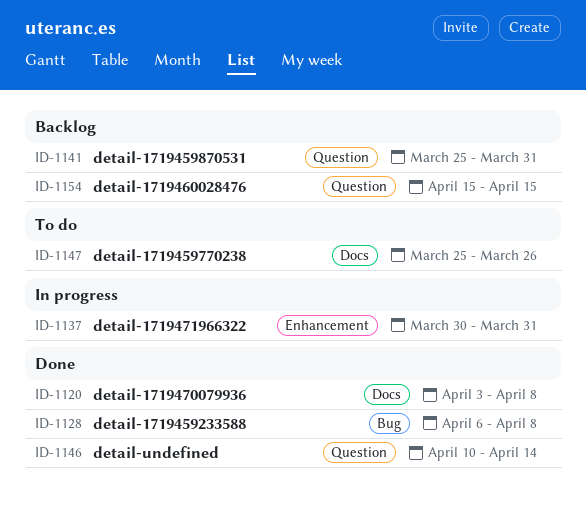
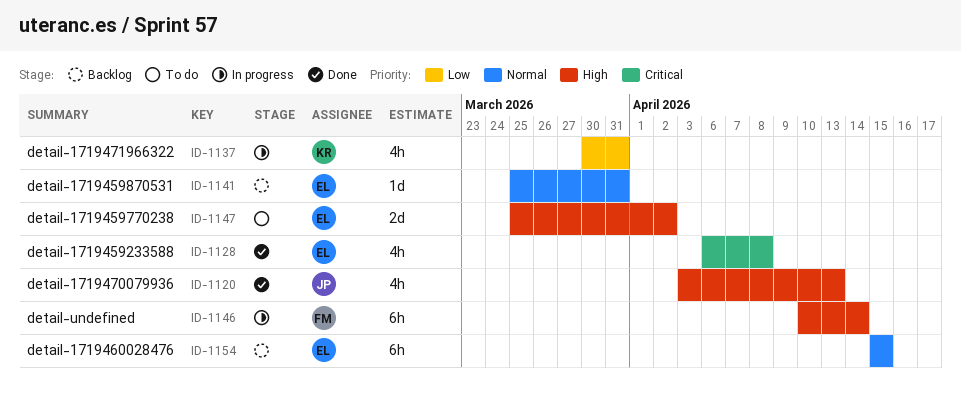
ID-1120, due: Apr 8 -> Apr 13
ID-1146, status: Done -> In progress
ID-1147, due: Mar 26 -> Apr 2

